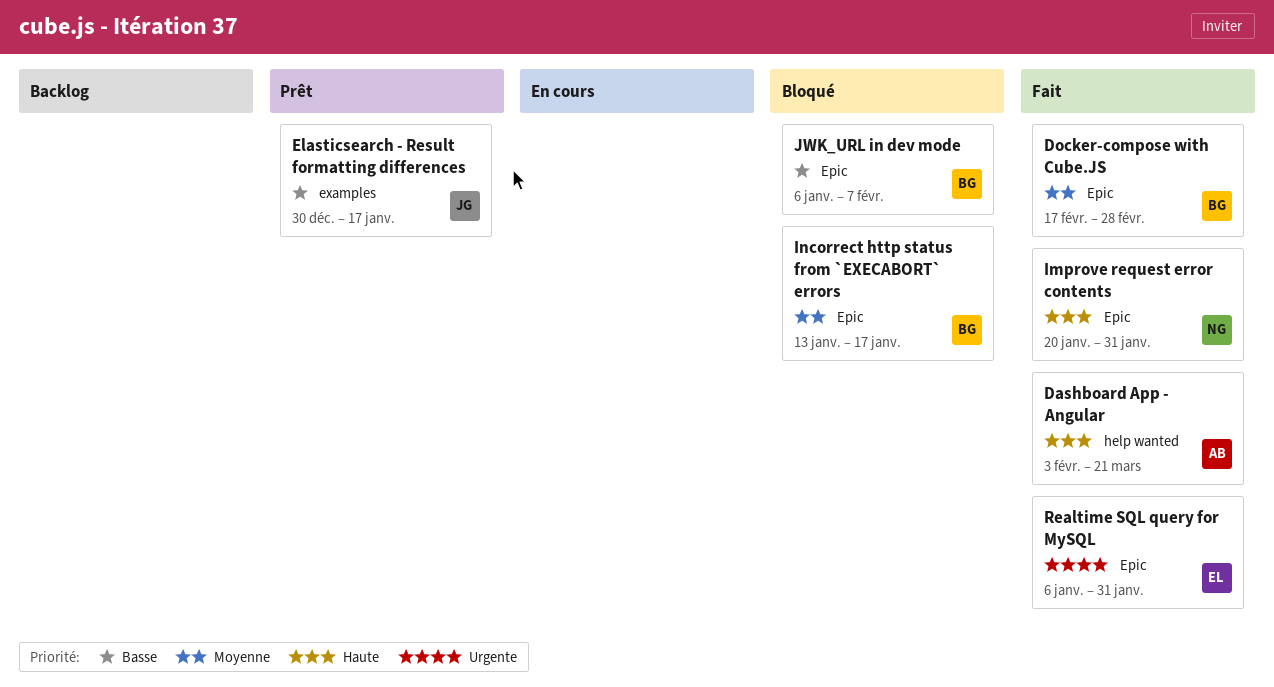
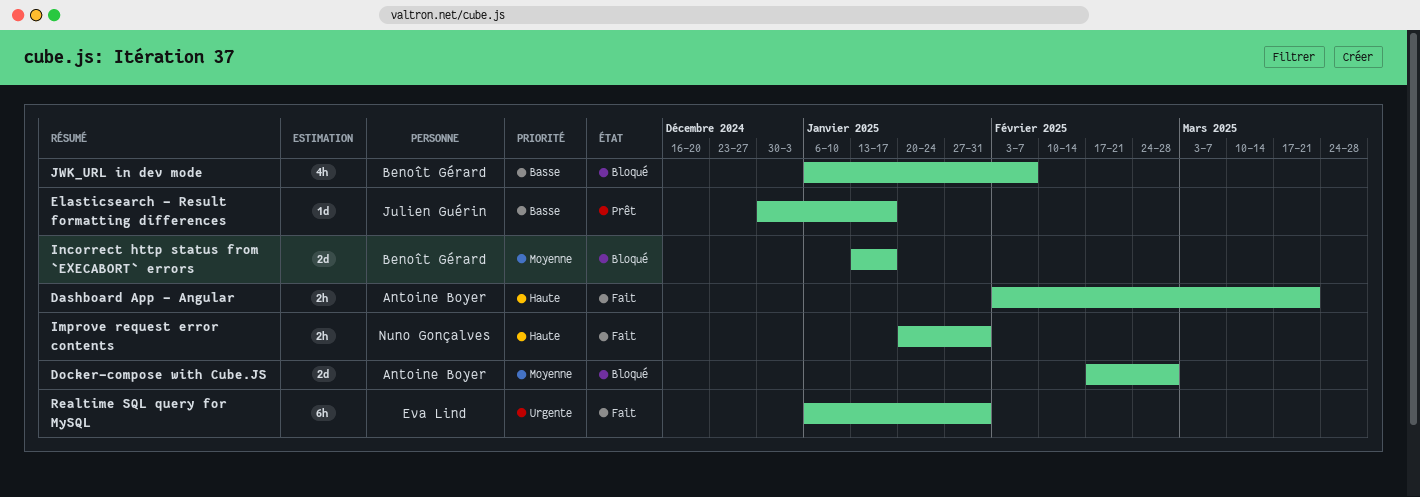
Docker-compose with Cube.JS, status: Fait -> Bloqué
Docker-compose with Cube.JS, owner: Benoît Gérard -> Antoine Boyer

